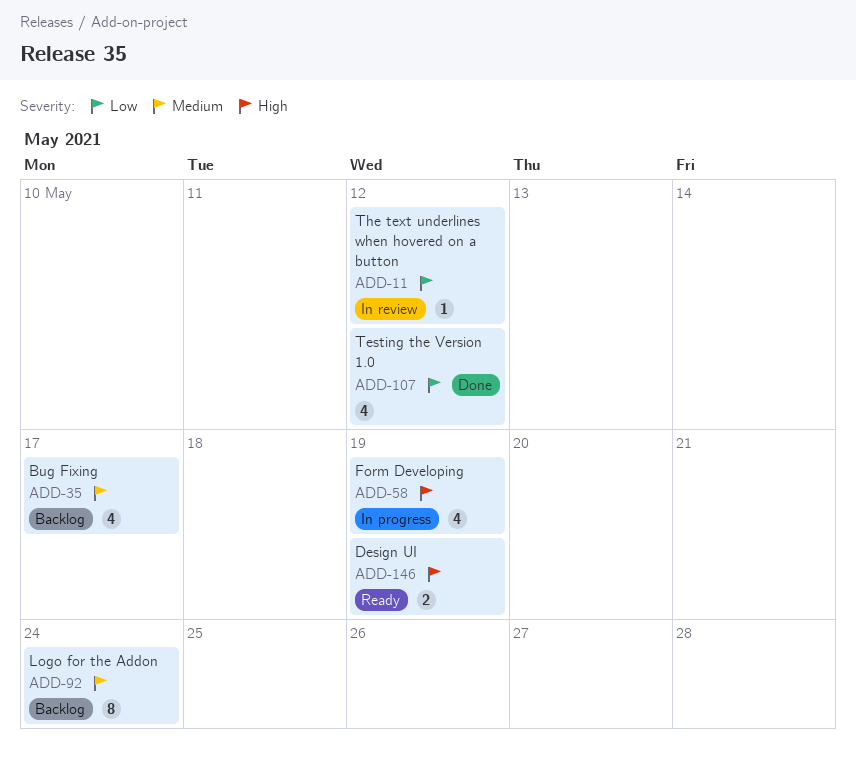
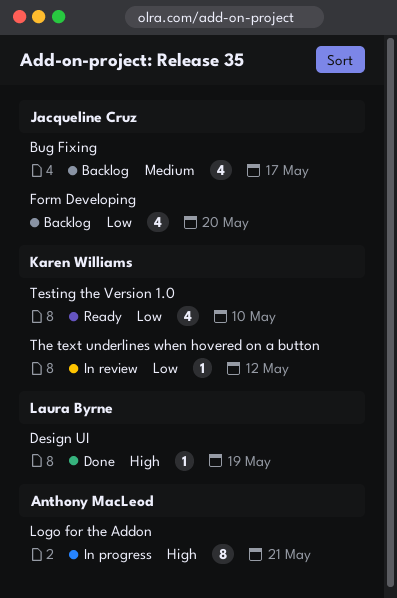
Design UI, status: Ready -> Done
Design UI, estimate: 2 -> 1
Form Developing, status: In progress -> Backlog
Form Developing, priority: High -> Low
Form Developing, due: May 19 -> May 20
Logo for the Addon, status: Backlog -> In progress
Logo for the Addon, priority: Medium -> High
Logo for the Addon, due: May 24 -> May 21
Testing the Version 1.0, status: Done -> Ready
Testing the Version 1.0, due: May 12 -> May 10

